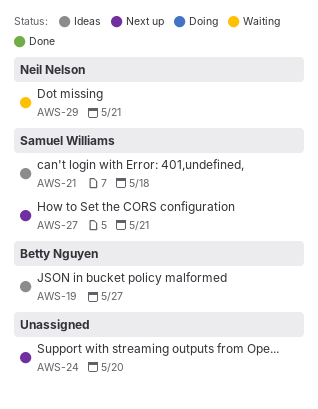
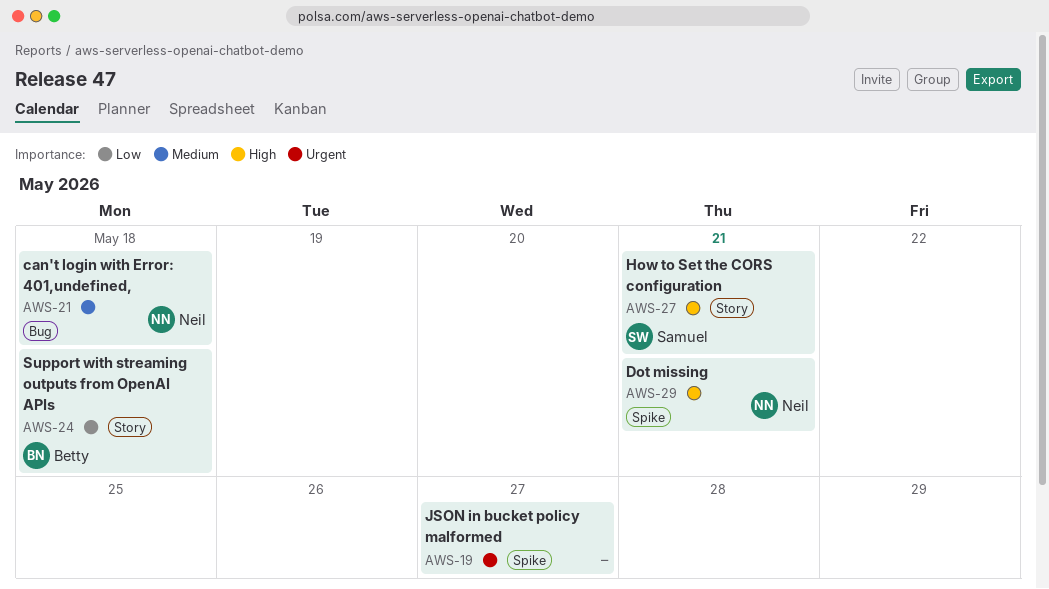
AWS-19, owner: Betty Nguyen -> none
AWS-21, owner: Samuel Williams -> Neil Nelson
AWS-24, owner: none -> Betty Nguyen
AWS-24, due: May 20 -> May 18

